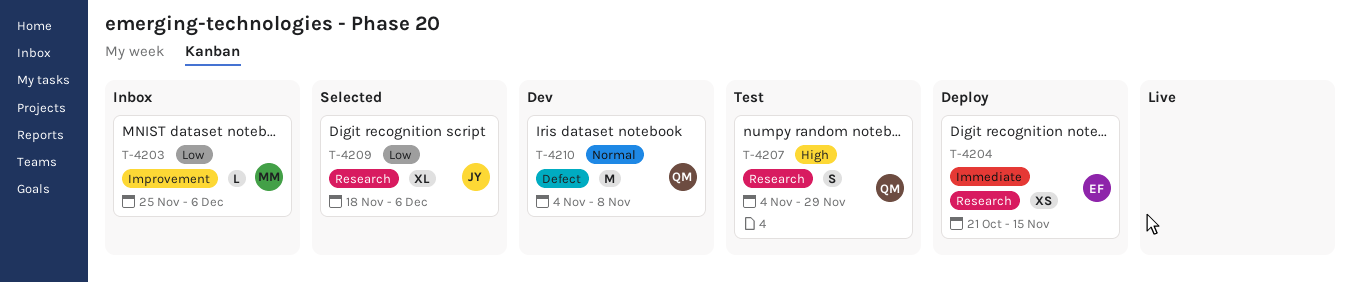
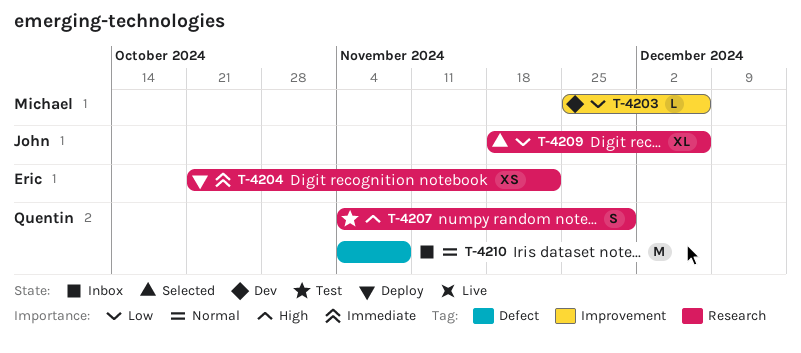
T-4203, status: Inbox -> Dev
T-4204, due: Nov 15 -> Nov 22
T-4210, status: Dev -> Inbox

